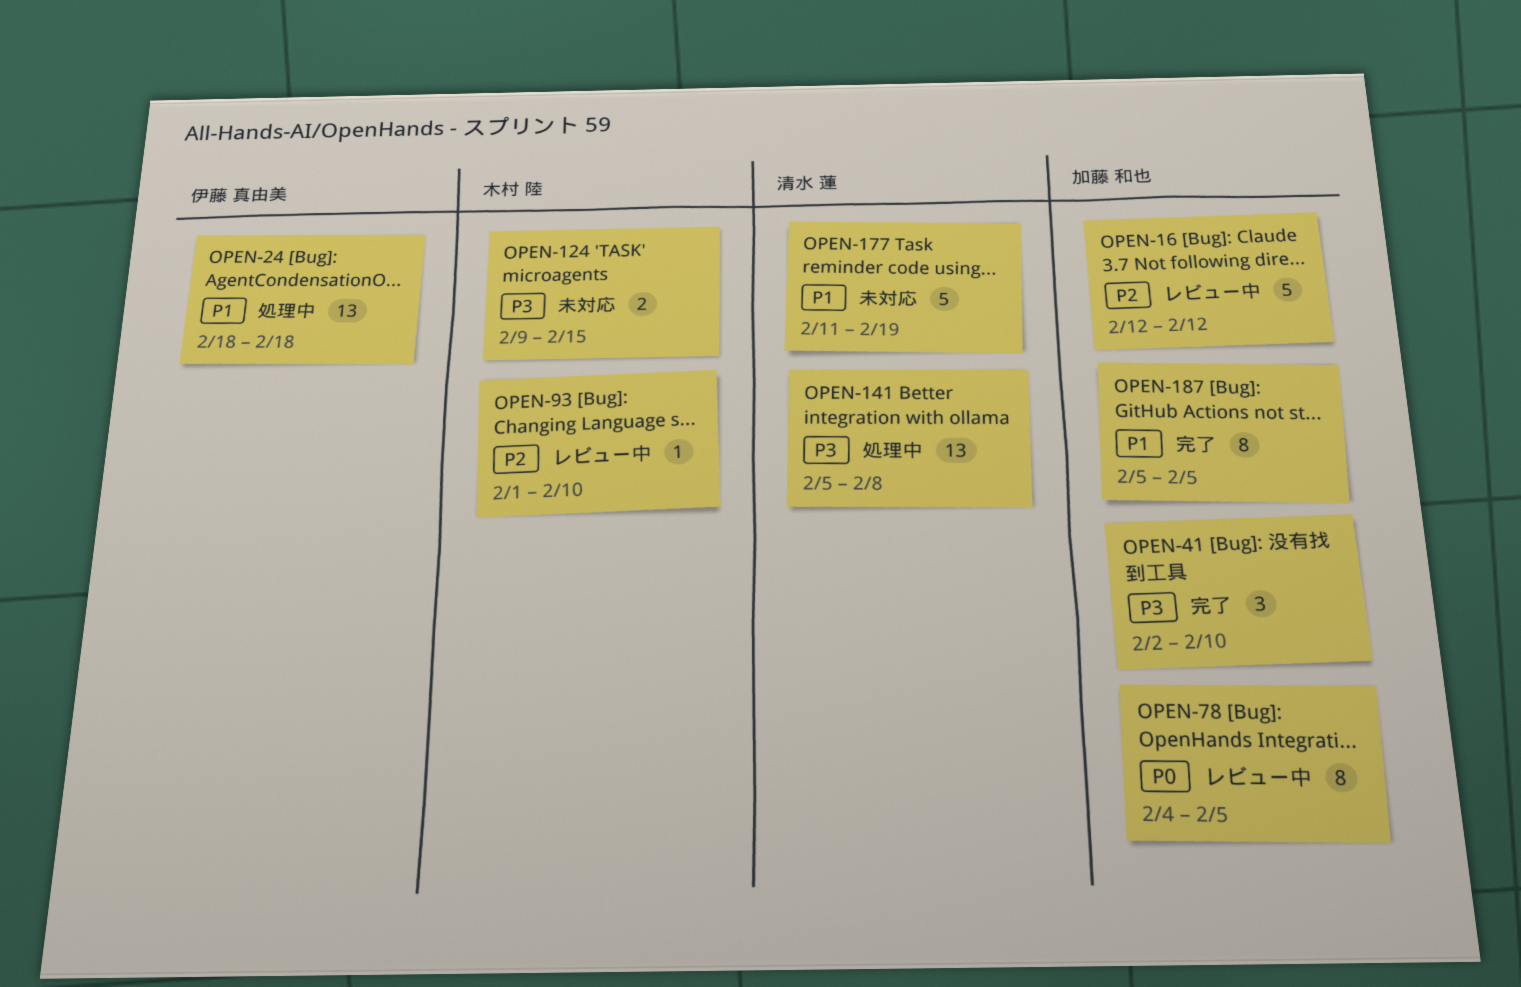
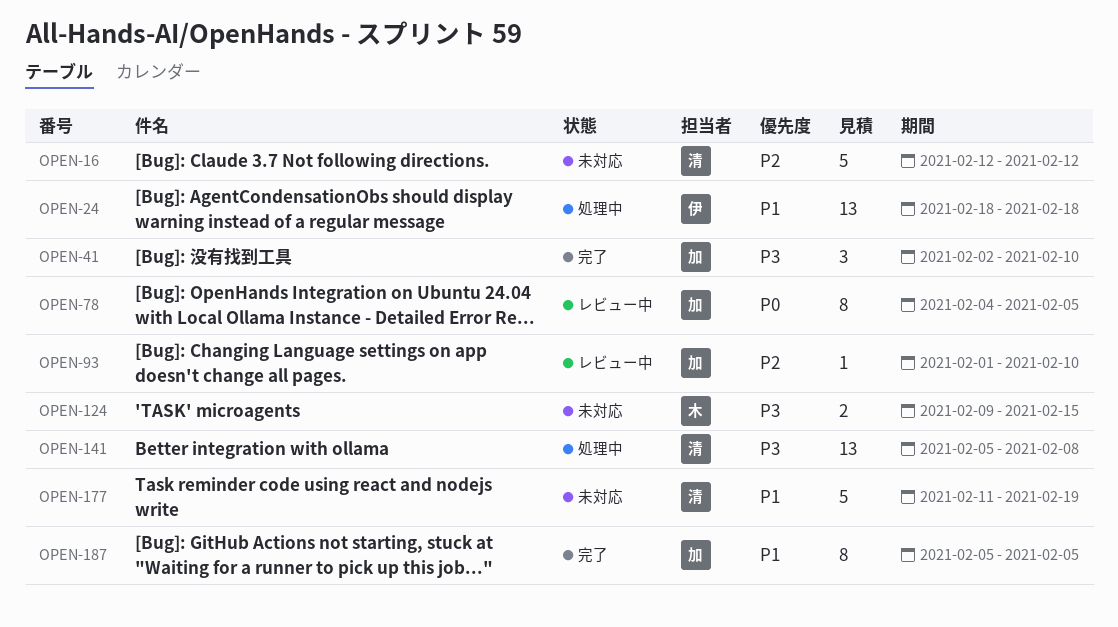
OPEN-16, status: レビュー中 -> 未対応
OPEN-16, owner: 加藤 和也 -> 清水 蓮
OPEN-93, owner: 木村 陸 -> 加藤 和也

